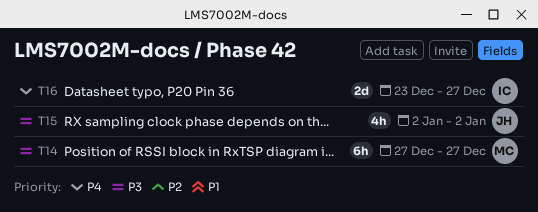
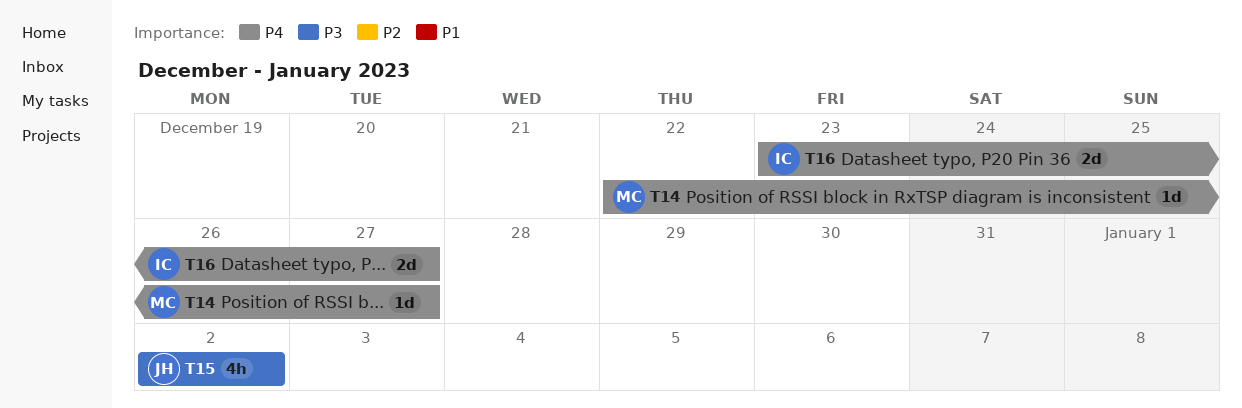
T14, priority: P3 -> P4
T14, estimate: 6h -> 1d
T14, start: Dec 27 -> Dec 22

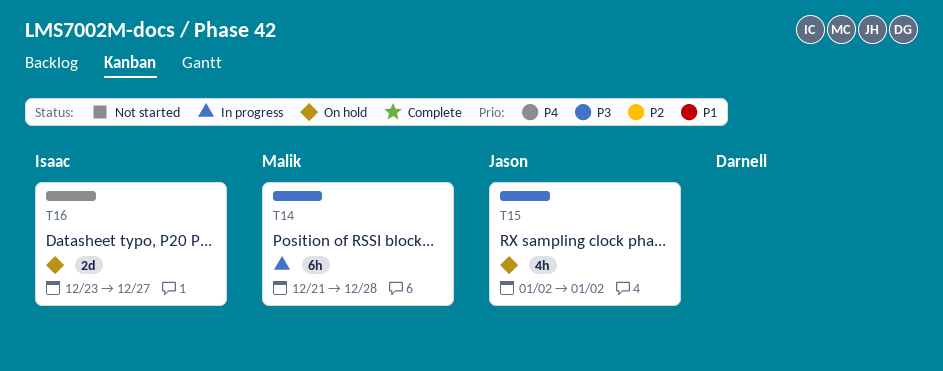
T14, priority: P4 -> P3
T14, estimate: 1d -> 6h
T14, start: Dec 22 -> Dec 21
T14, due: Dec 27 -> Dec 28

